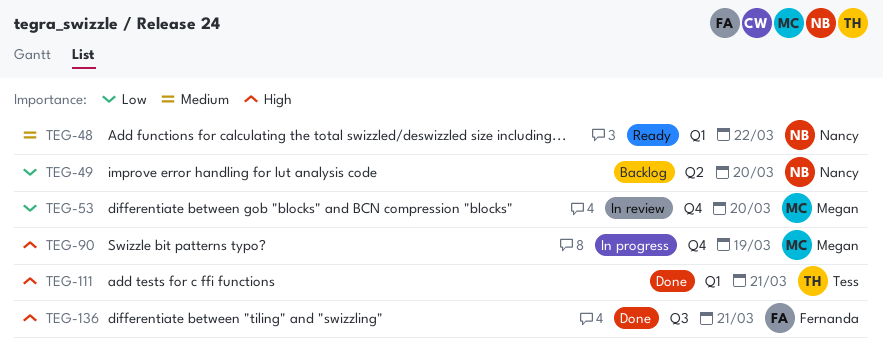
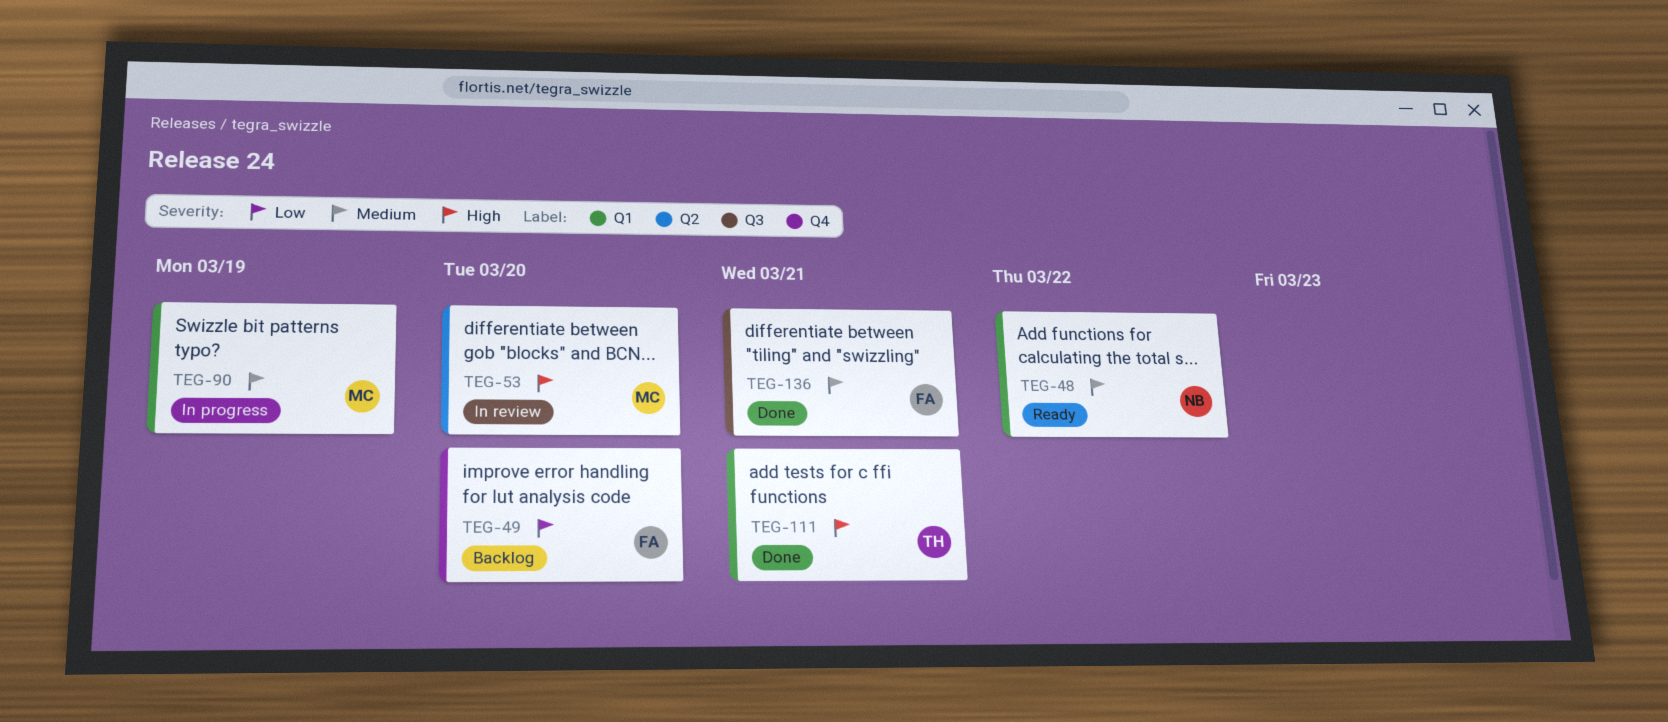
TEG-49, owner: Nancy -> Fernanda
TEG-49, label: Q2 -> Q4
TEG-53, priority: Low -> High
TEG-53, label: Q4 -> Q2
TEG-90, priority: High -> Medium
TEG-90, label: Q4 -> Q1
TEG-136, priority: High -> Medium

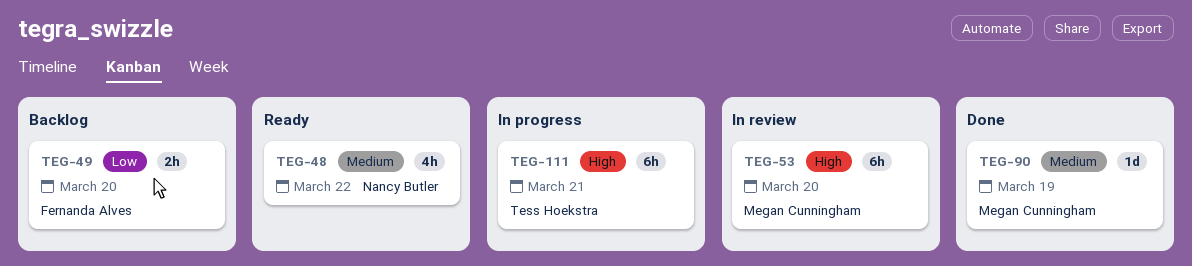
TEG-90, status: In progress -> Done
TEG-111, status: Done -> In progress
TEG-136: present -> none

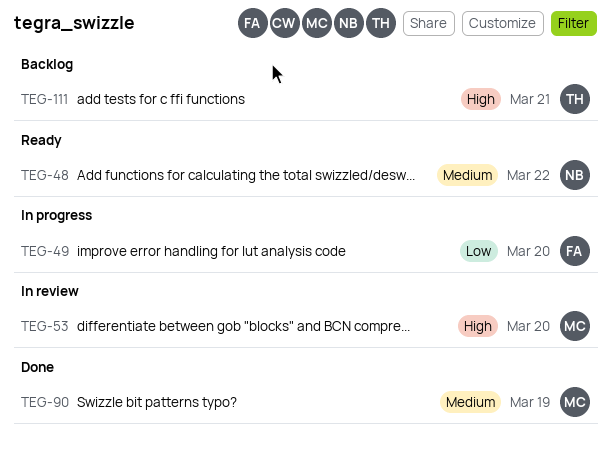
TEG-49, status: Backlog -> In progress
TEG-111, status: In progress -> Backlog

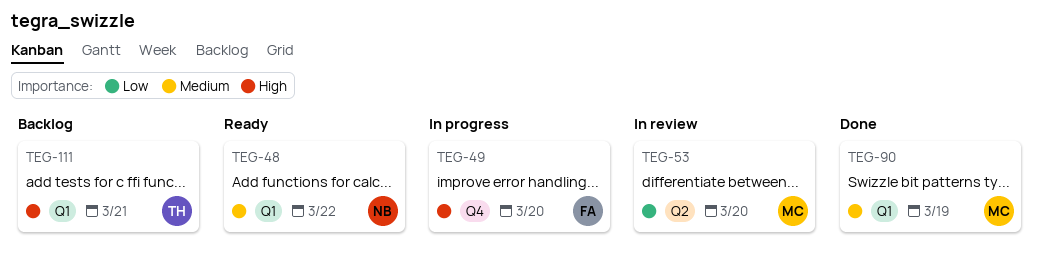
TEG-49, priority: Low -> High
TEG-53, priority: High -> Low

